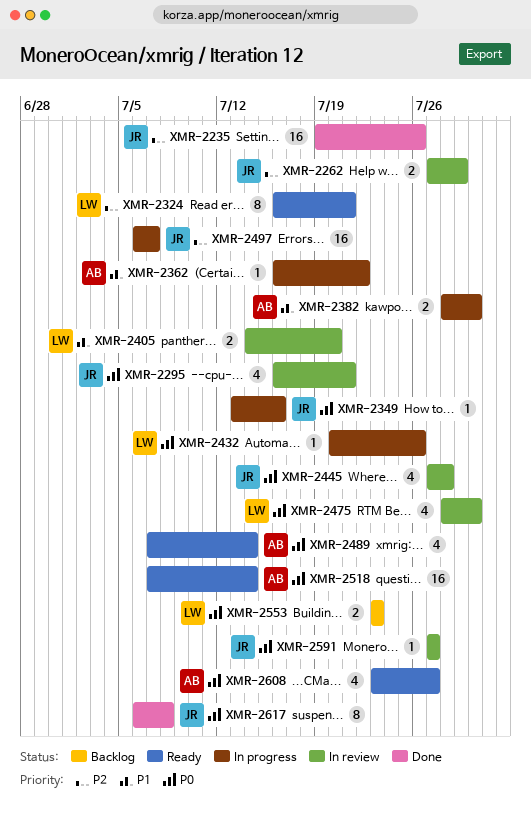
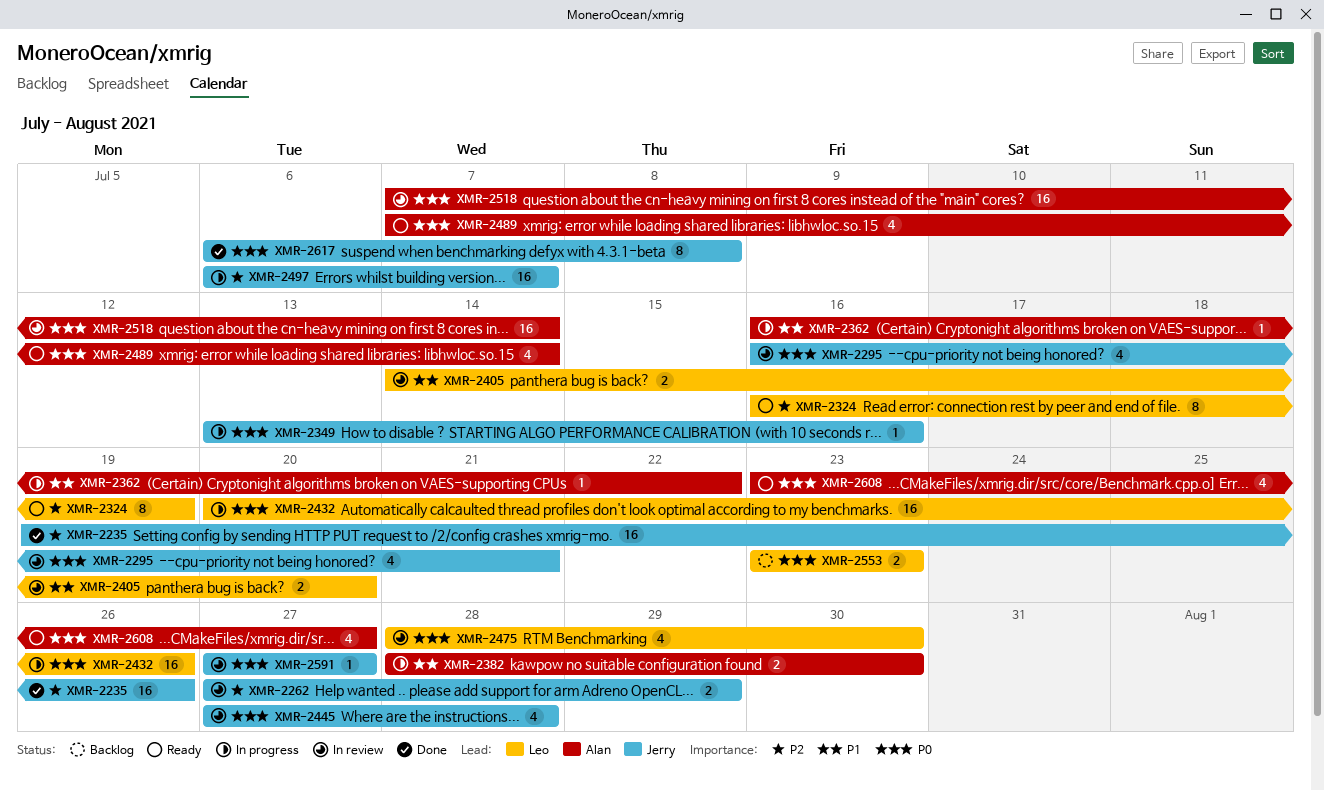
XMR-2324, due: Jul 21 -> Jul 19
XMR-2432, estimate: 1 -> 16
XMR-2518, status: Ready -> In review

